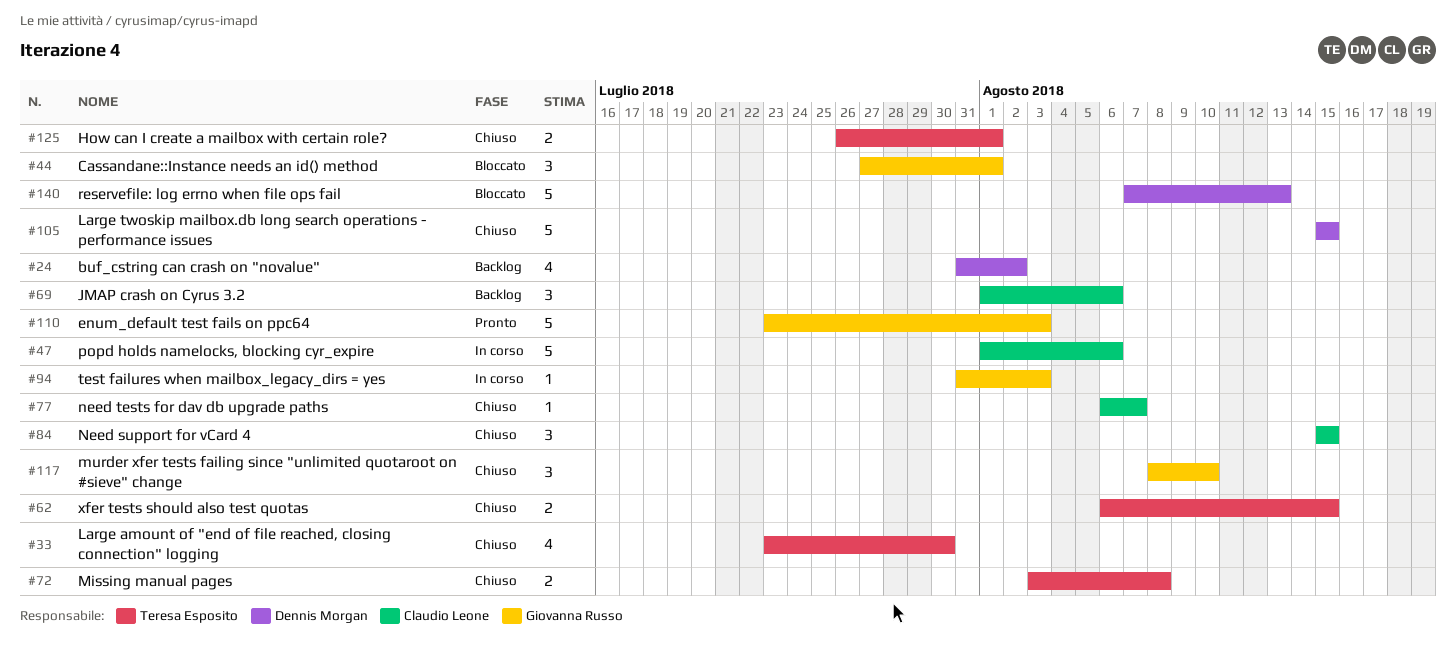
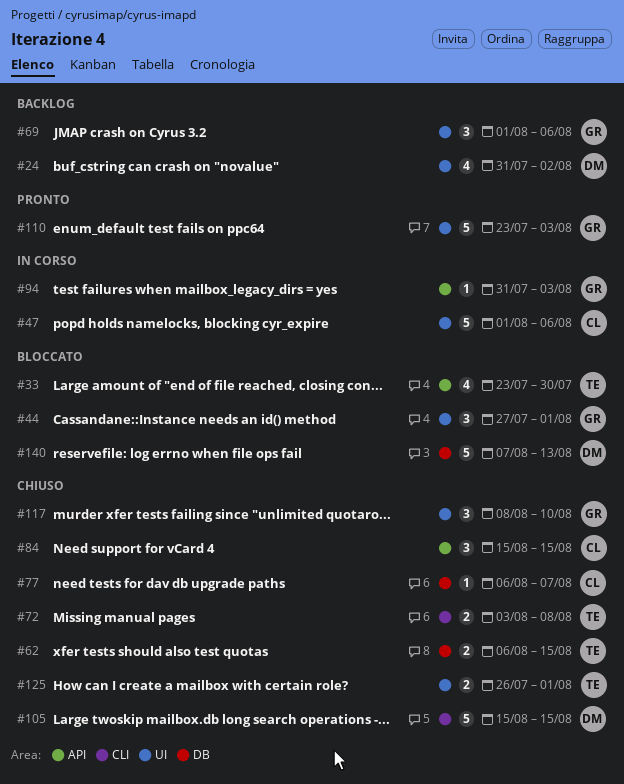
#33, status: Chiuso -> Bloccato
#69, owner: Claudio Leone -> Giovanna Russo

